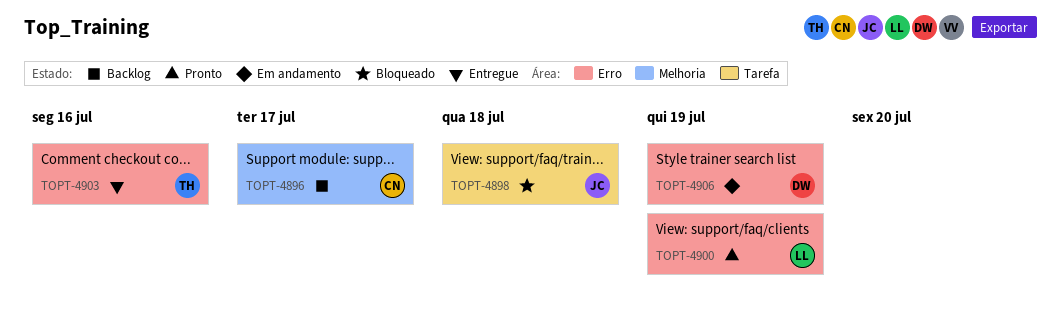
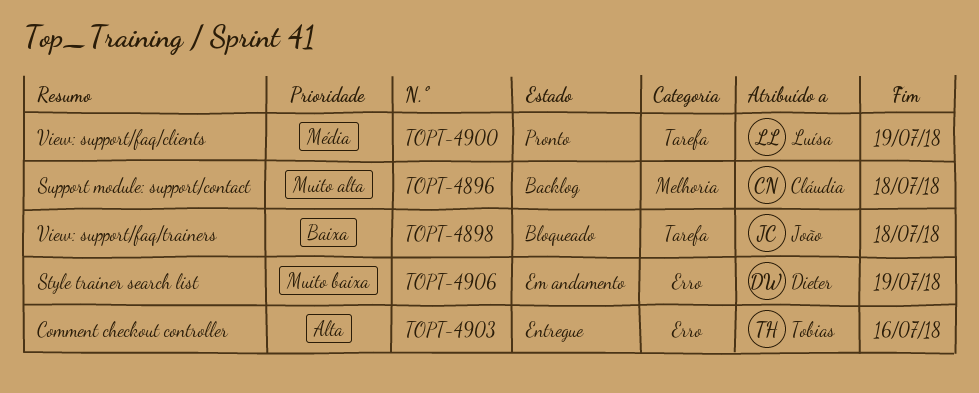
TOPT-4896, due: Jul 17 -> Jul 18
TOPT-4900, label: Erro -> Tarefa

